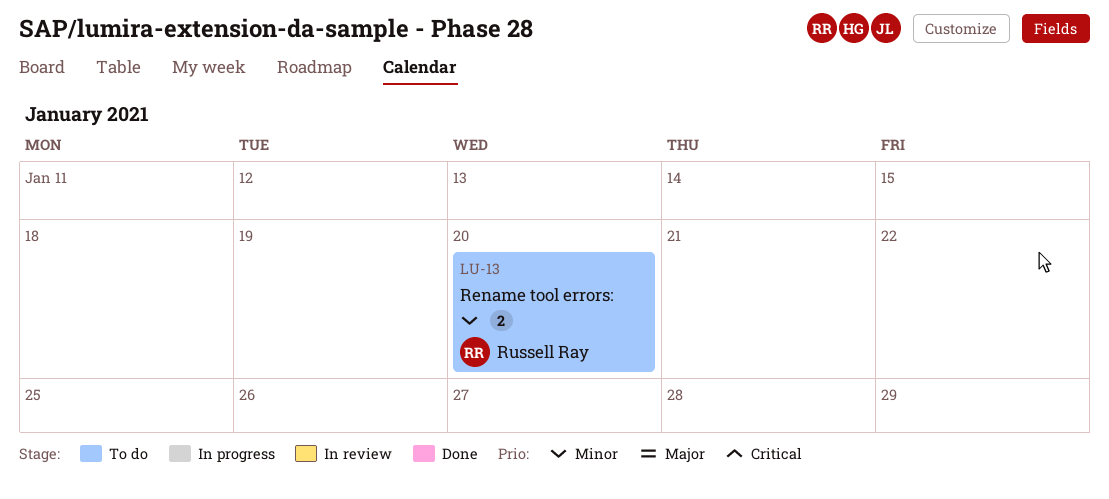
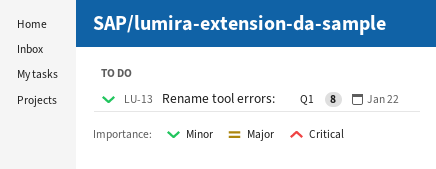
LU-13, estimate: 2 -> 8
LU-13, due: Jan 20 -> Jan 22

